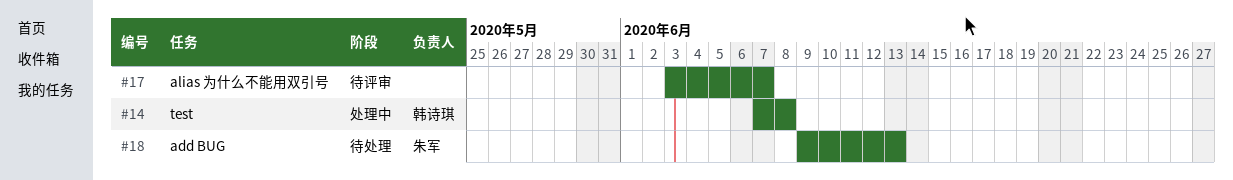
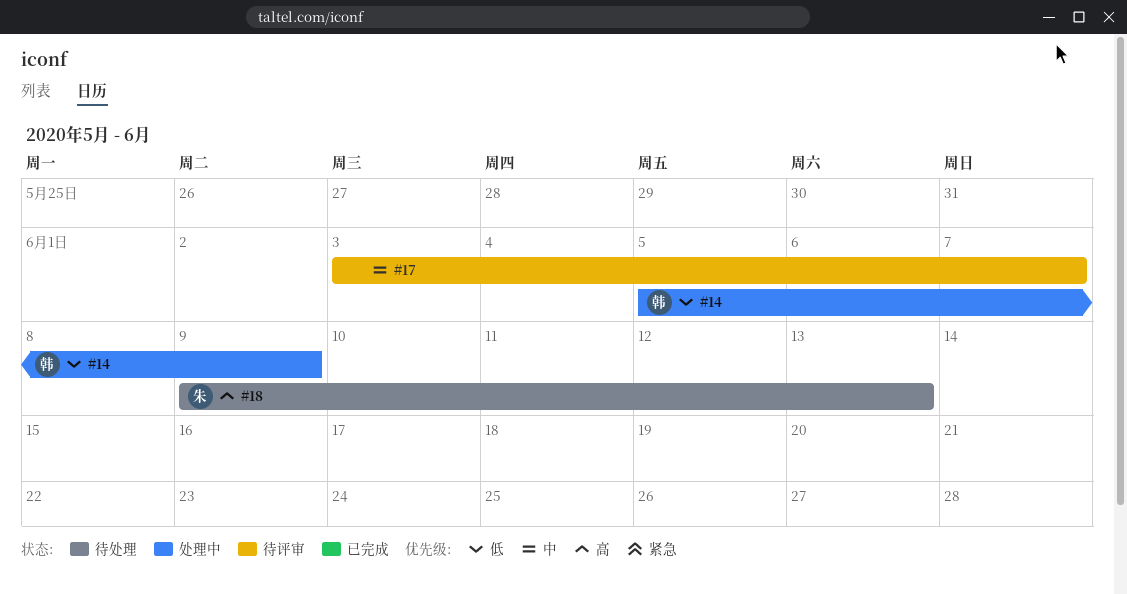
#14, start: Jun 7 -> Jun 5
#14, due: Jun 8 -> Jun 9

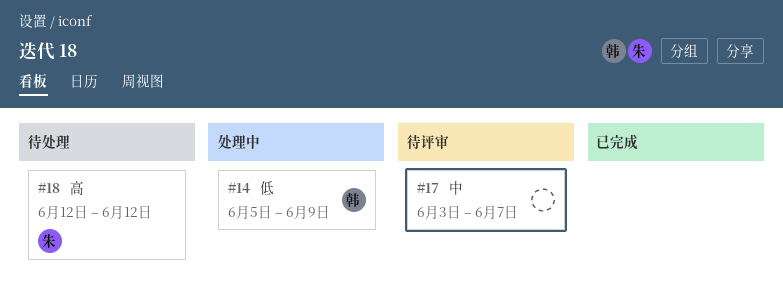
#18, start: Jun 9 -> Jun 12
#18, due: Jun 13 -> Jun 12

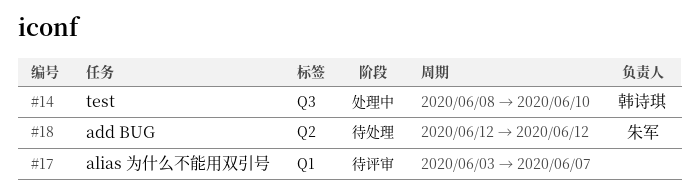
#14, start: Jun 5 -> Jun 8
#14, due: Jun 9 -> Jun 10

